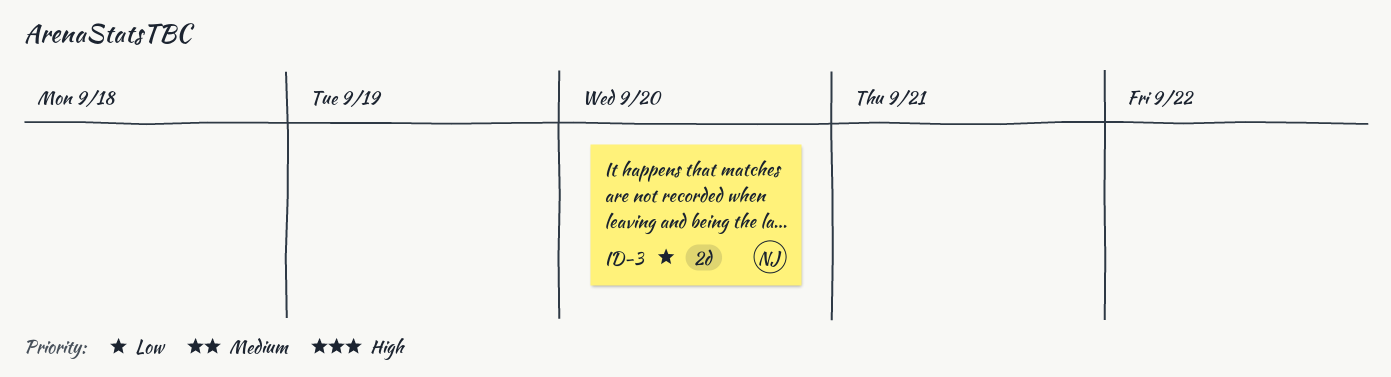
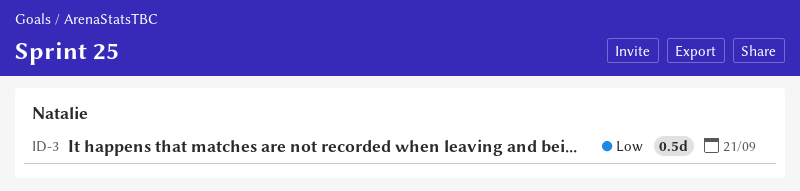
ID-3, estimate: 2d -> 0.5d
ID-3, due: Sep 20 -> Sep 21

